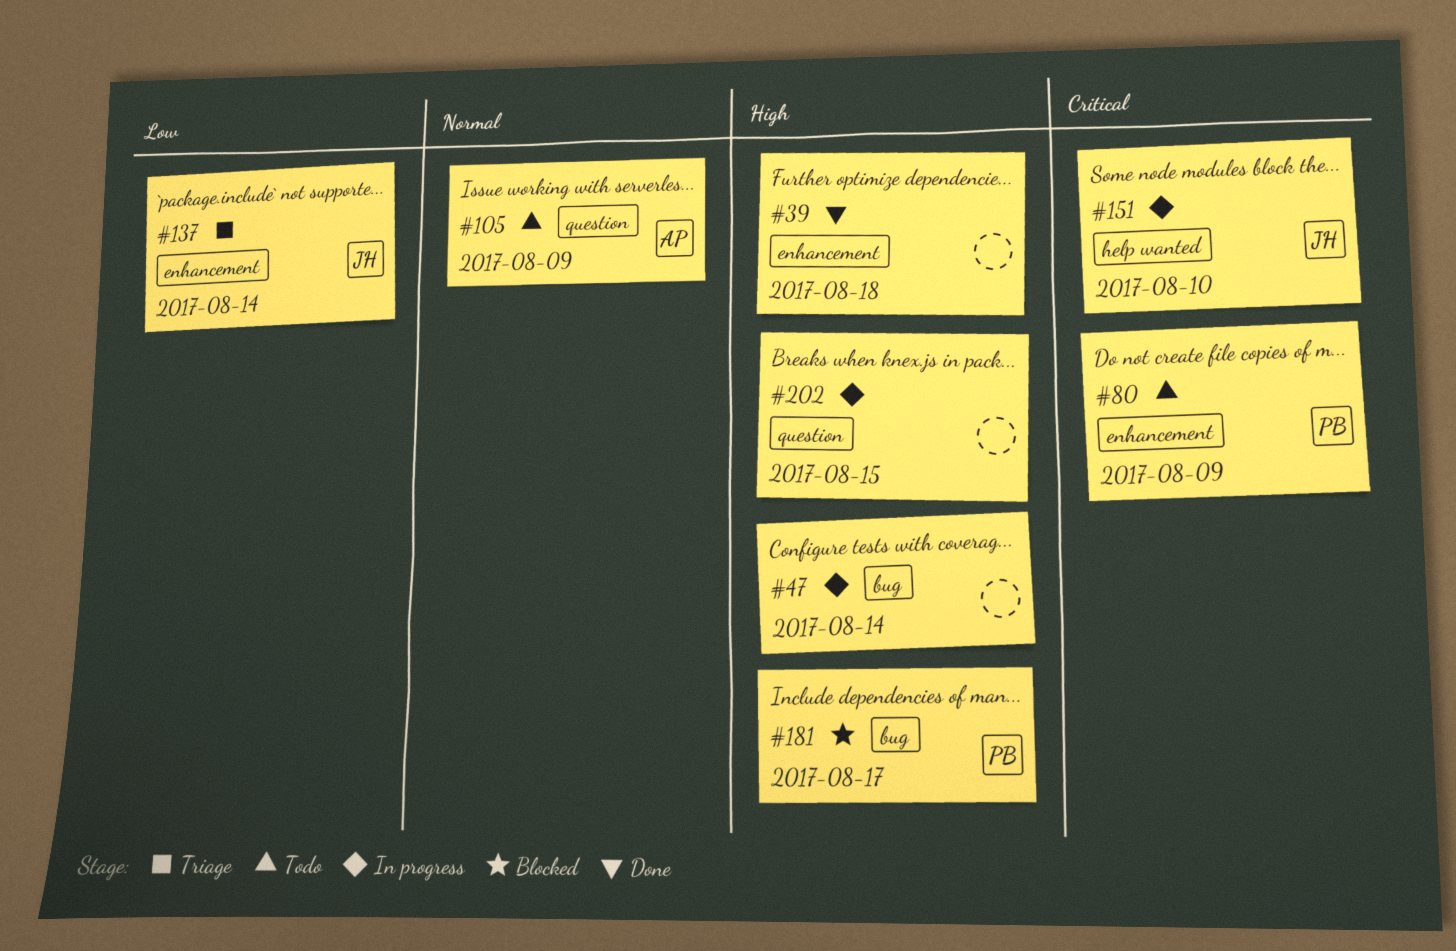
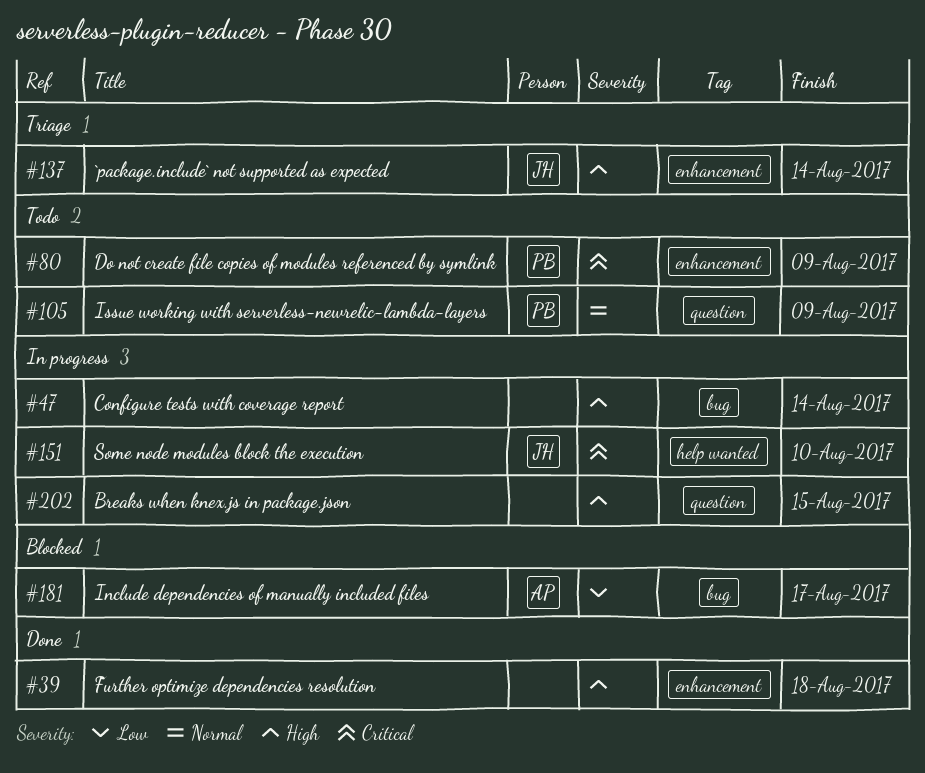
#105, owner: AP -> PB
#137, priority: Low -> High
#181, owner: PB -> AP
#181, priority: High -> Low

